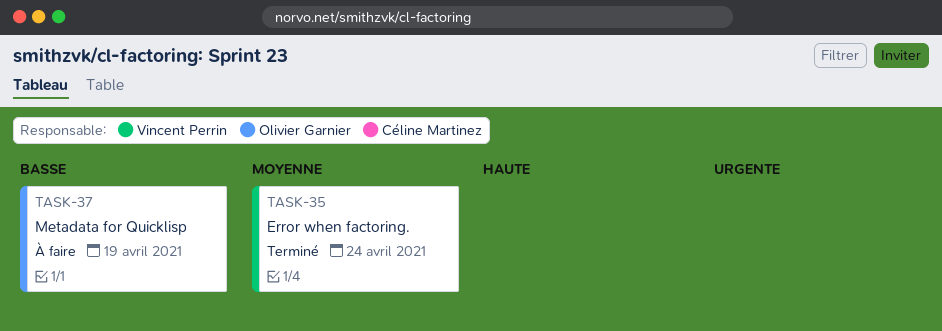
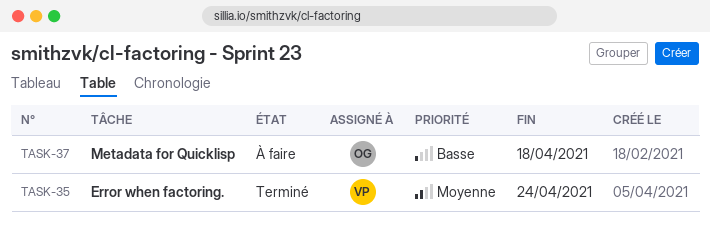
TASK-37, due: Apr 19 -> Apr 18

